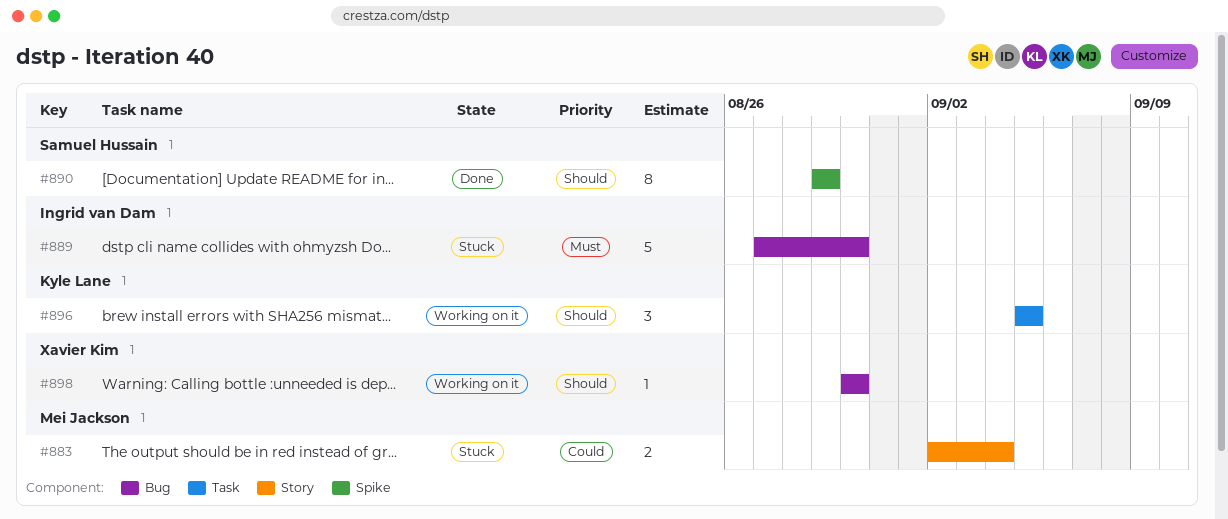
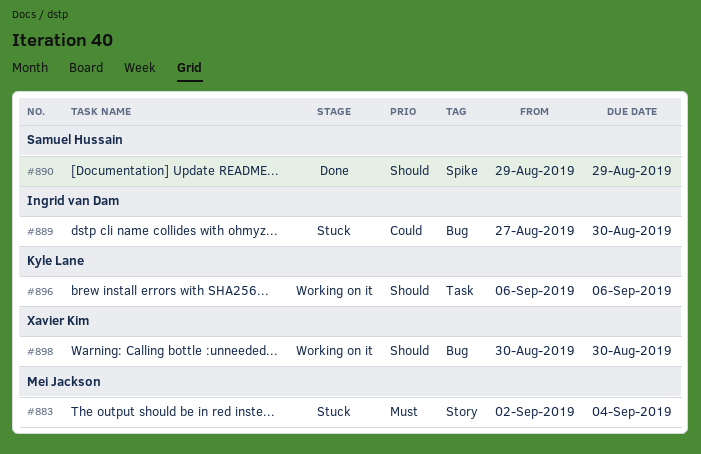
#883, priority: Could -> Must
#889, priority: Must -> Could
#896, start: Sep 5 -> Sep 6
#896, due: Sep 5 -> Sep 6

